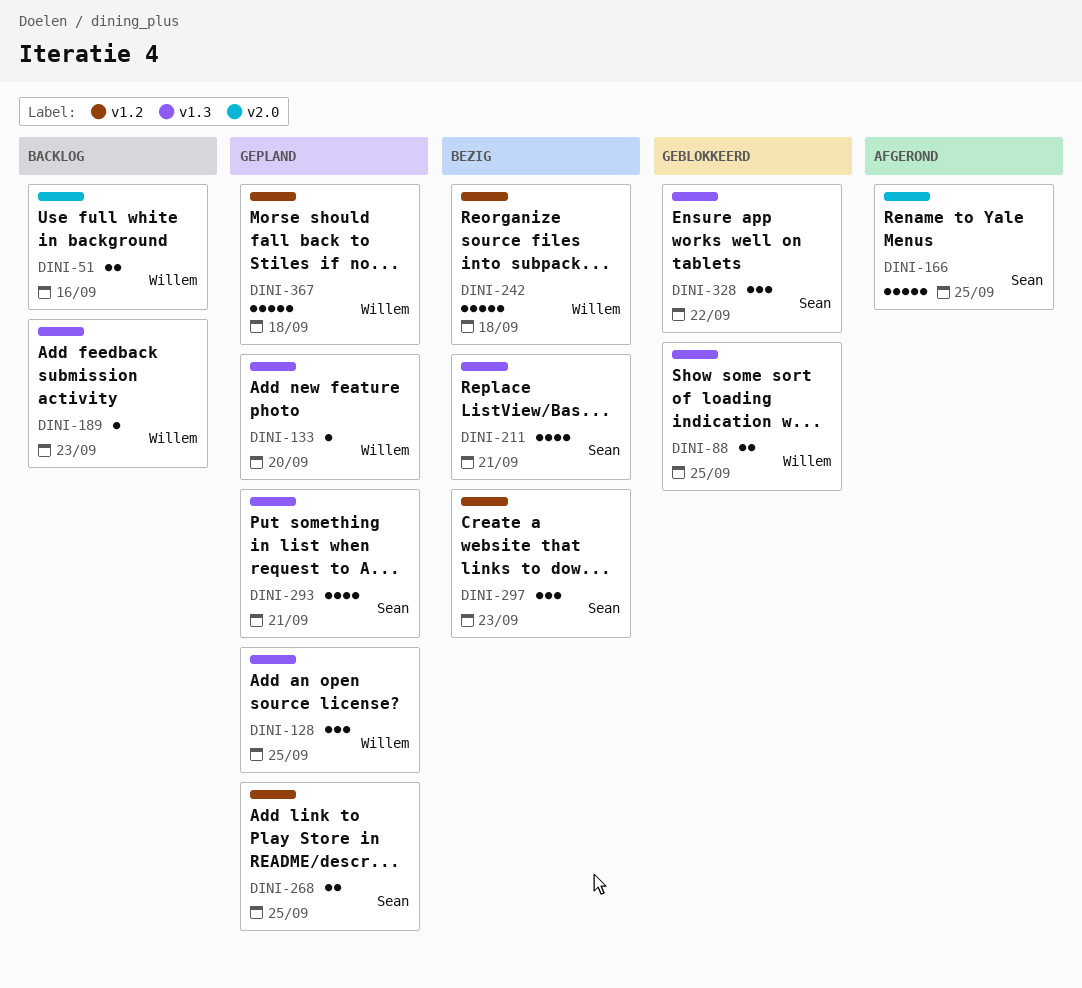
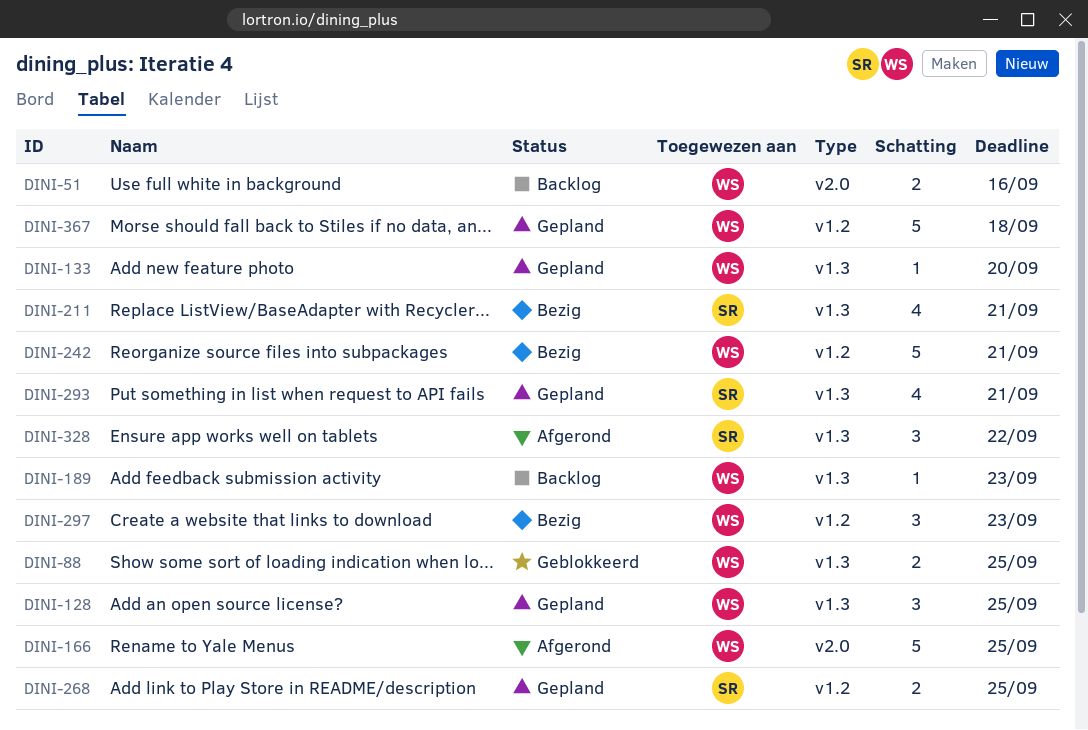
DINI-166, owner: Sean -> Willem
DINI-242, due: Sep 18 -> Sep 21
DINI-297, owner: Sean -> Willem
DINI-328, status: Geblokkeerd -> Afgerond

